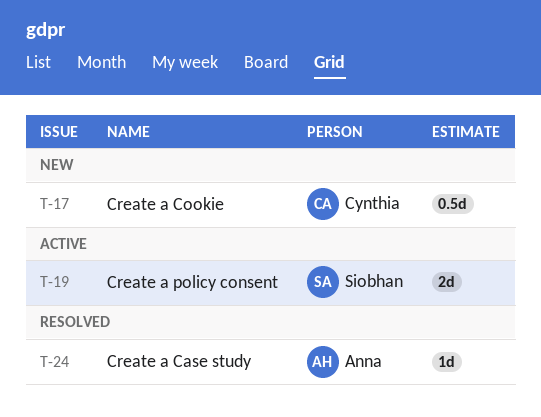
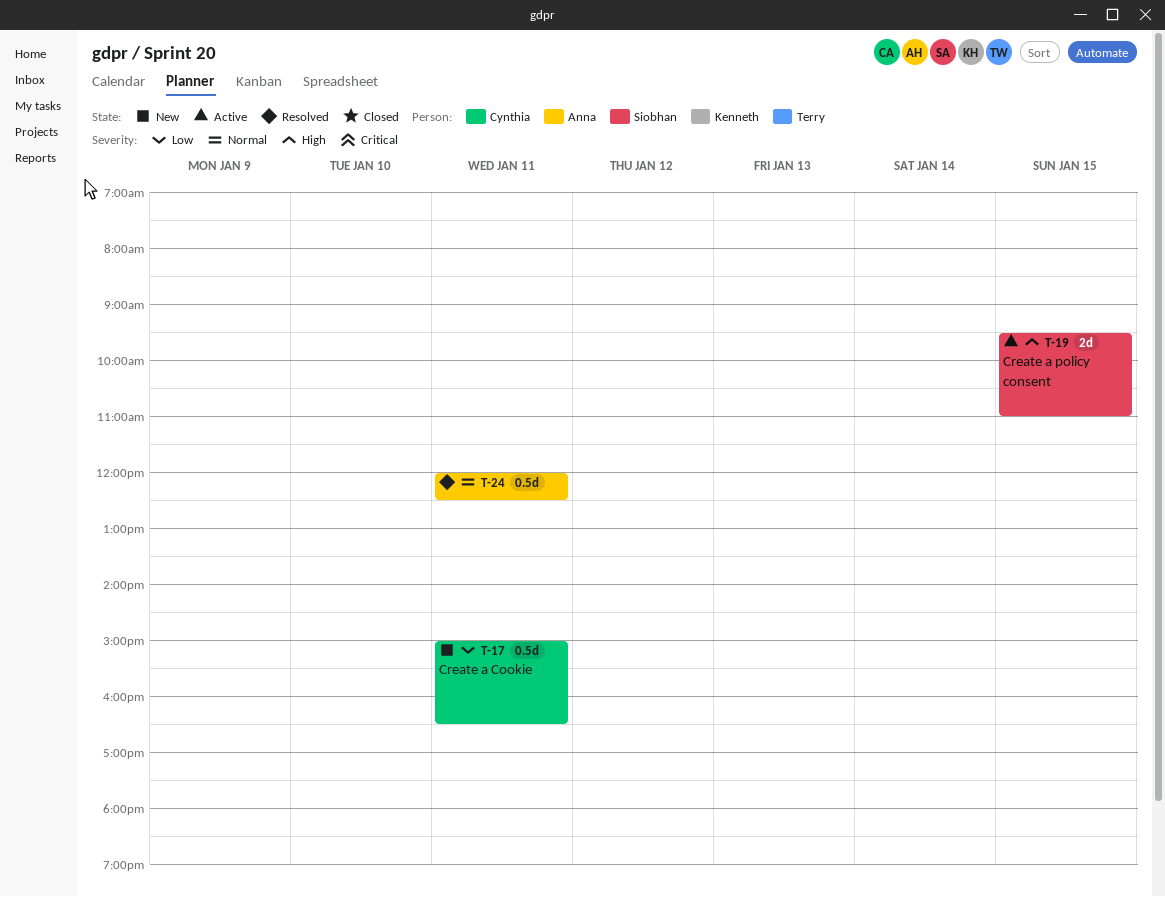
T-24, estimate: 1d -> 0.5d

